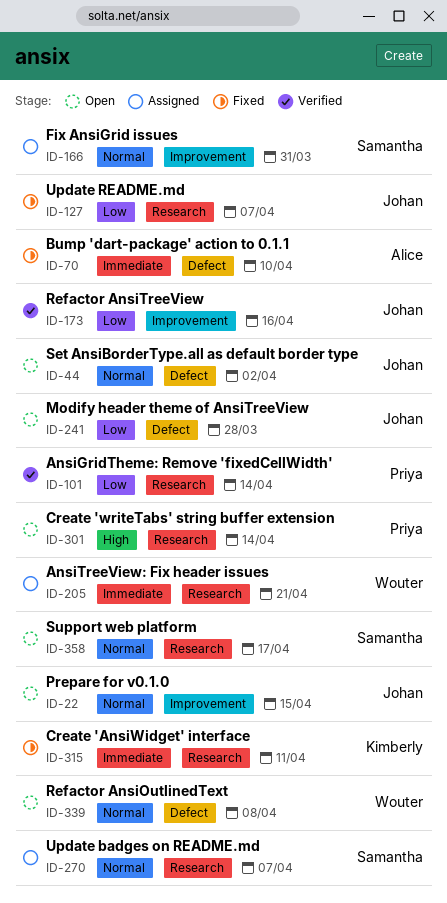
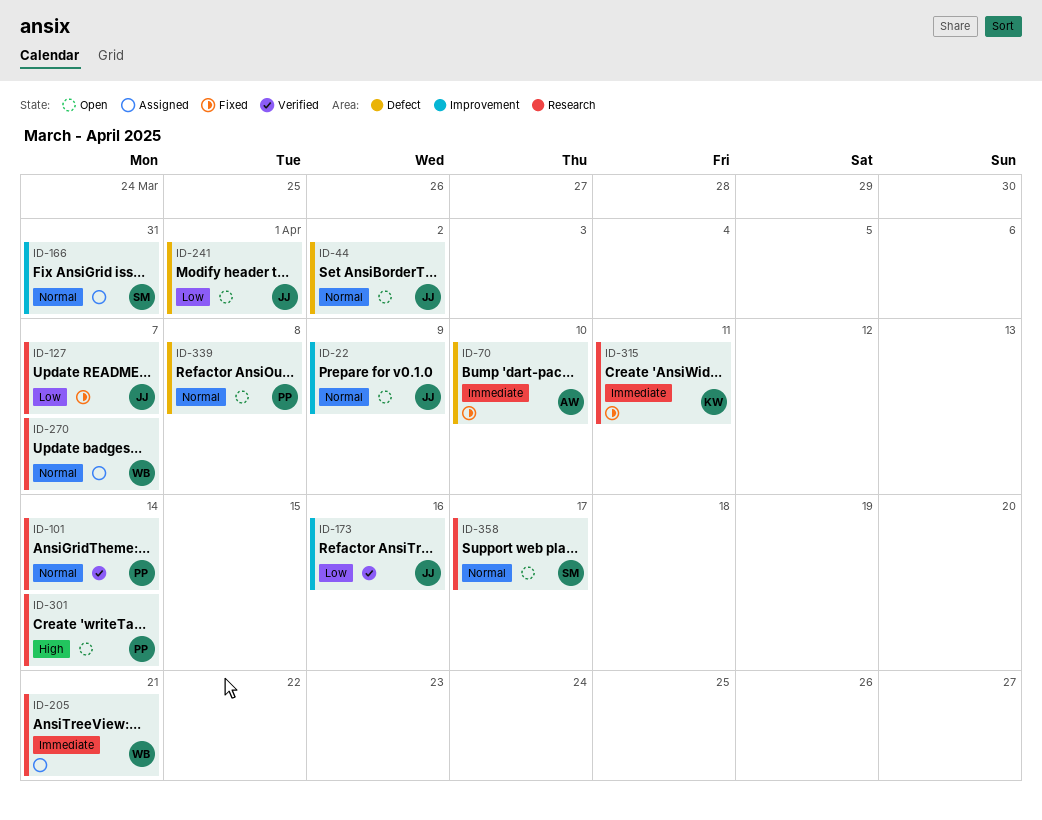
ID-22, due: Apr 15 -> Apr 9
ID-101, priority: Low -> Normal
ID-241, due: Mar 28 -> Apr 1
ID-270, owner: Samantha -> Wouter
ID-339, owner: Wouter -> Priya

